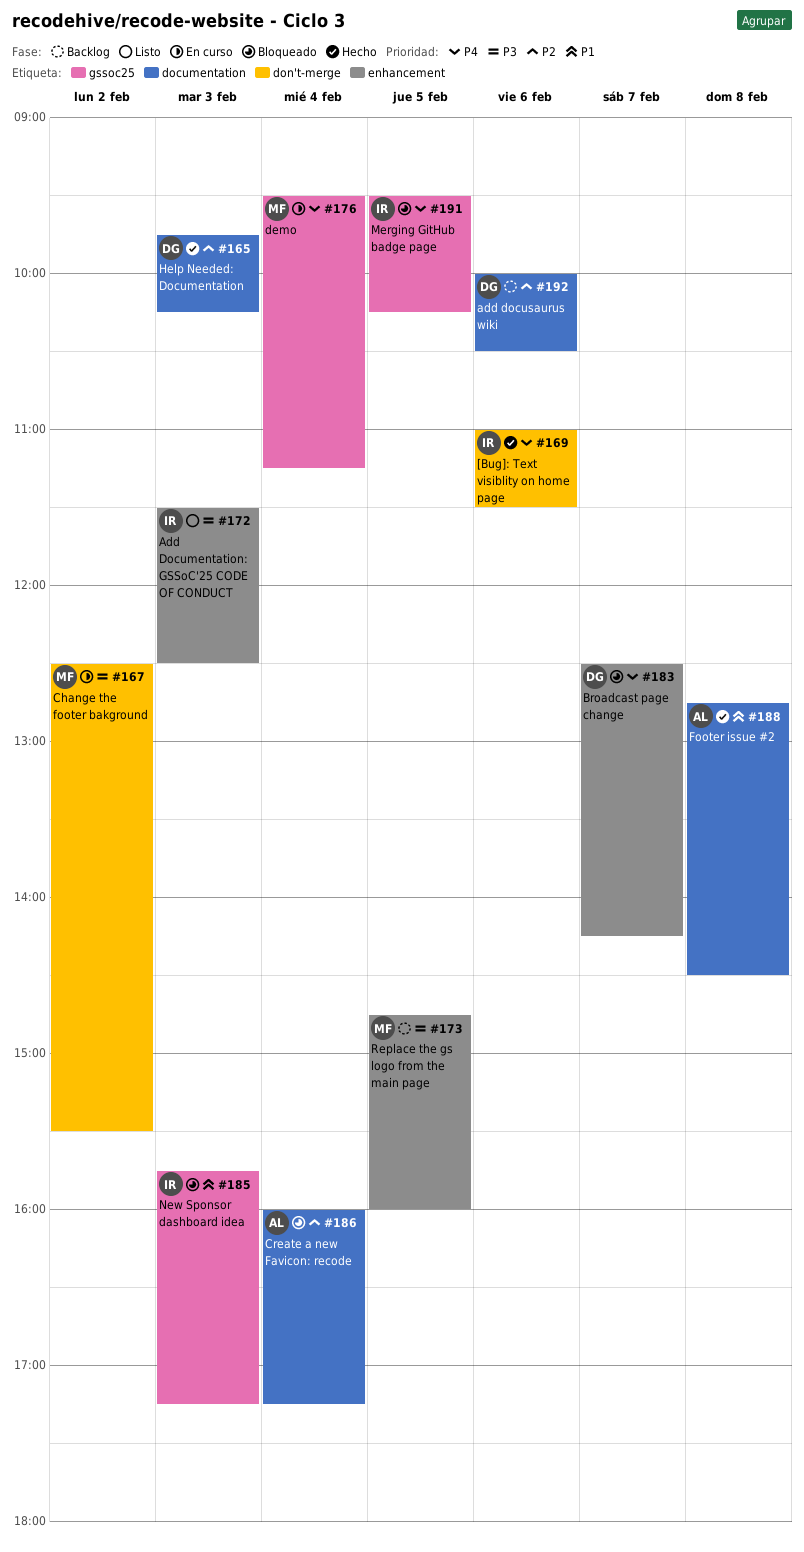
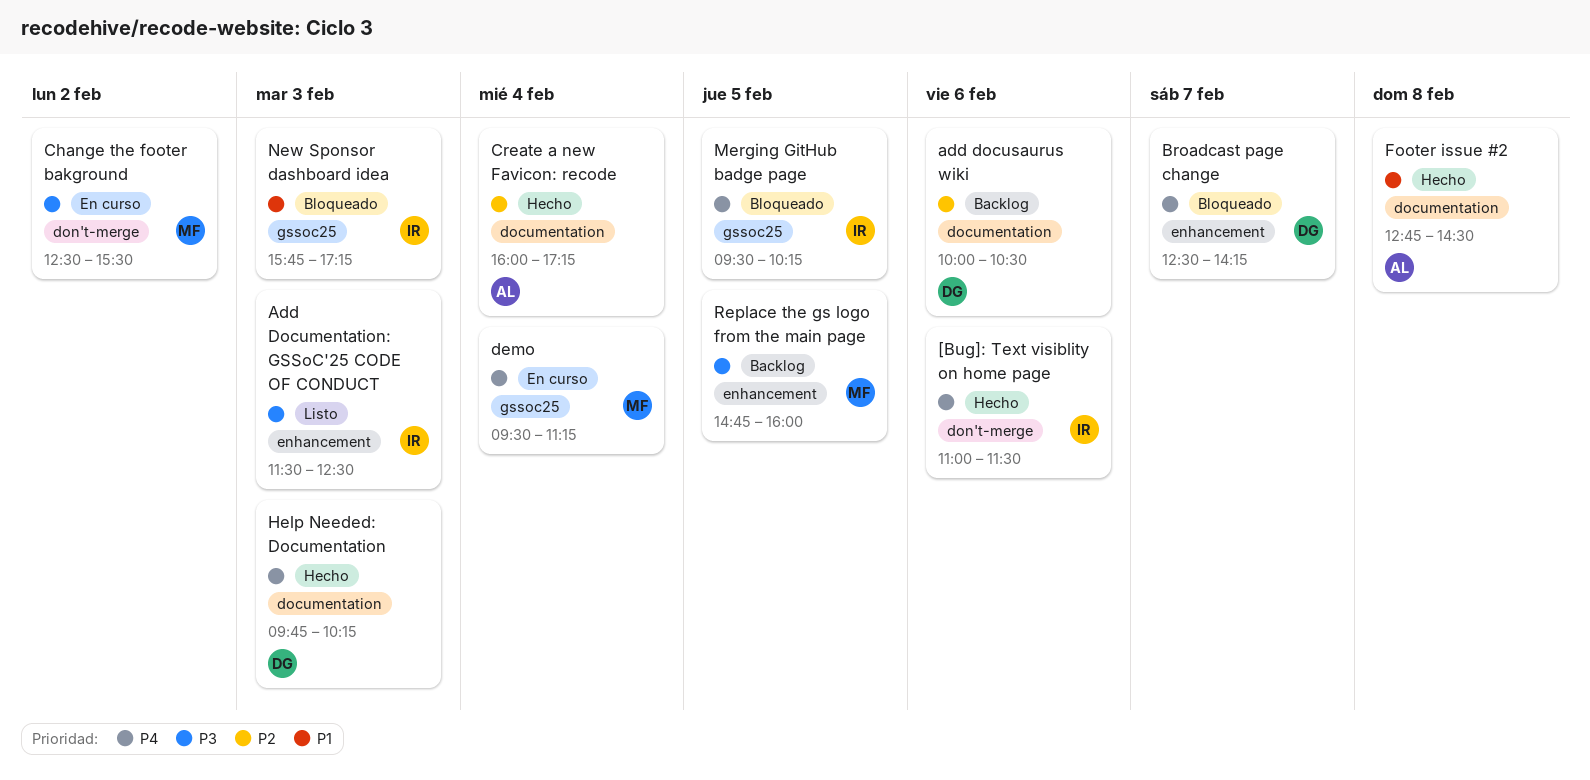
Create a new Favicon: recode, status: Bloqueado -> Hecho
Help Needed: Documentation, priority: P2 -> P4

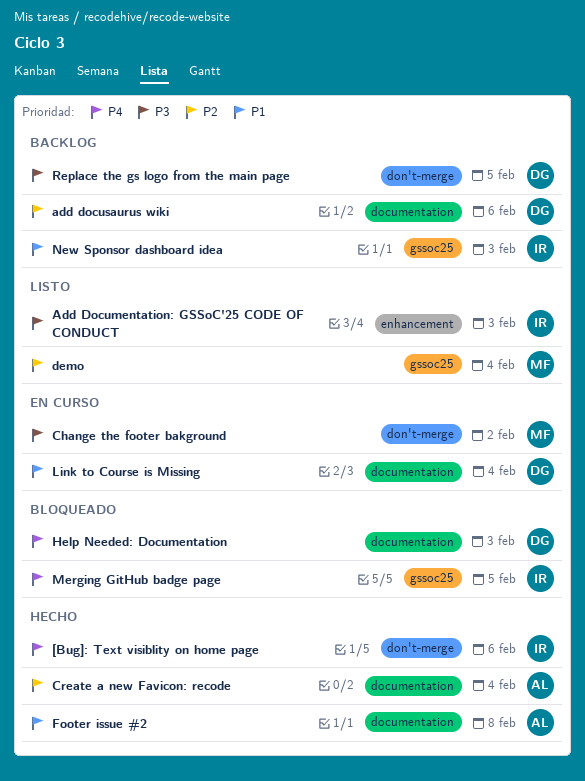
Broadcast page change: present -> none
demo, status: En curso -> Listo
demo, priority: P4 -> P2
Help Needed: Documentation, status: Hecho -> Bloqueado
Link to Course is Missing: none -> present
New Sponsor dashboard idea, status: Bloqueado -> Backlog
Replace the gs logo from the main page, owner: MF -> DG
Replace the gs logo from the main page, label: enhancement -> don't-merge

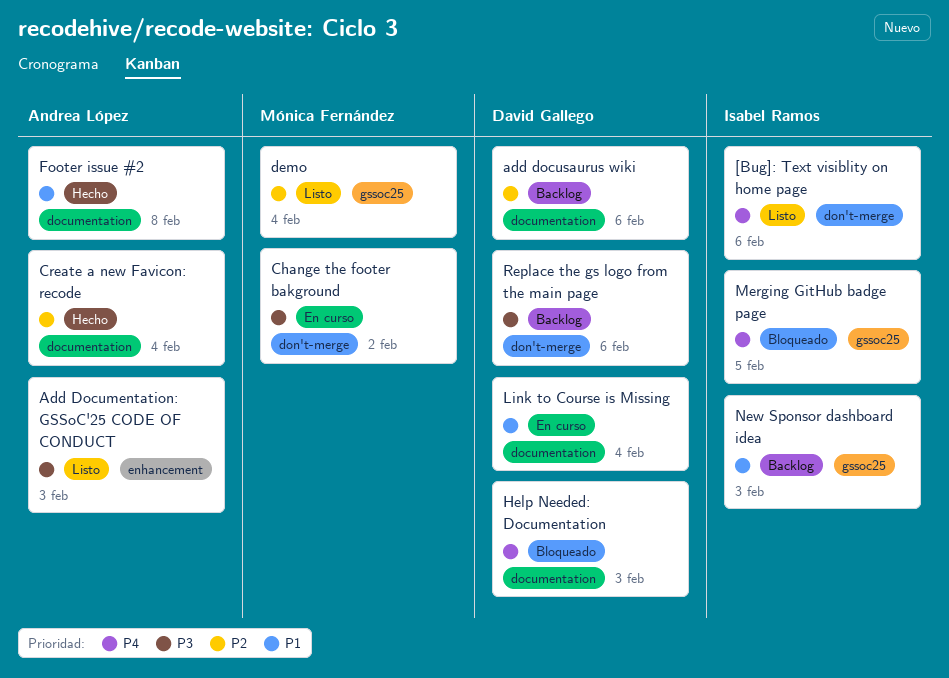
[Bug]: Text visiblity on home page, status: Hecho -> Listo
Add Documentation: GSSoC'25 CODE OF CONDUCT, owner: Isabel Ramos -> Andrea López
Replace the gs logo from the main page, day: Feb 5 -> Feb 6

